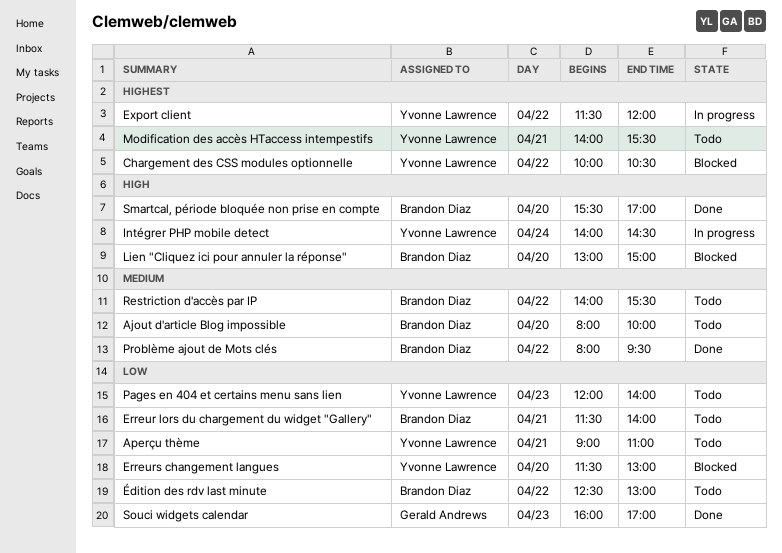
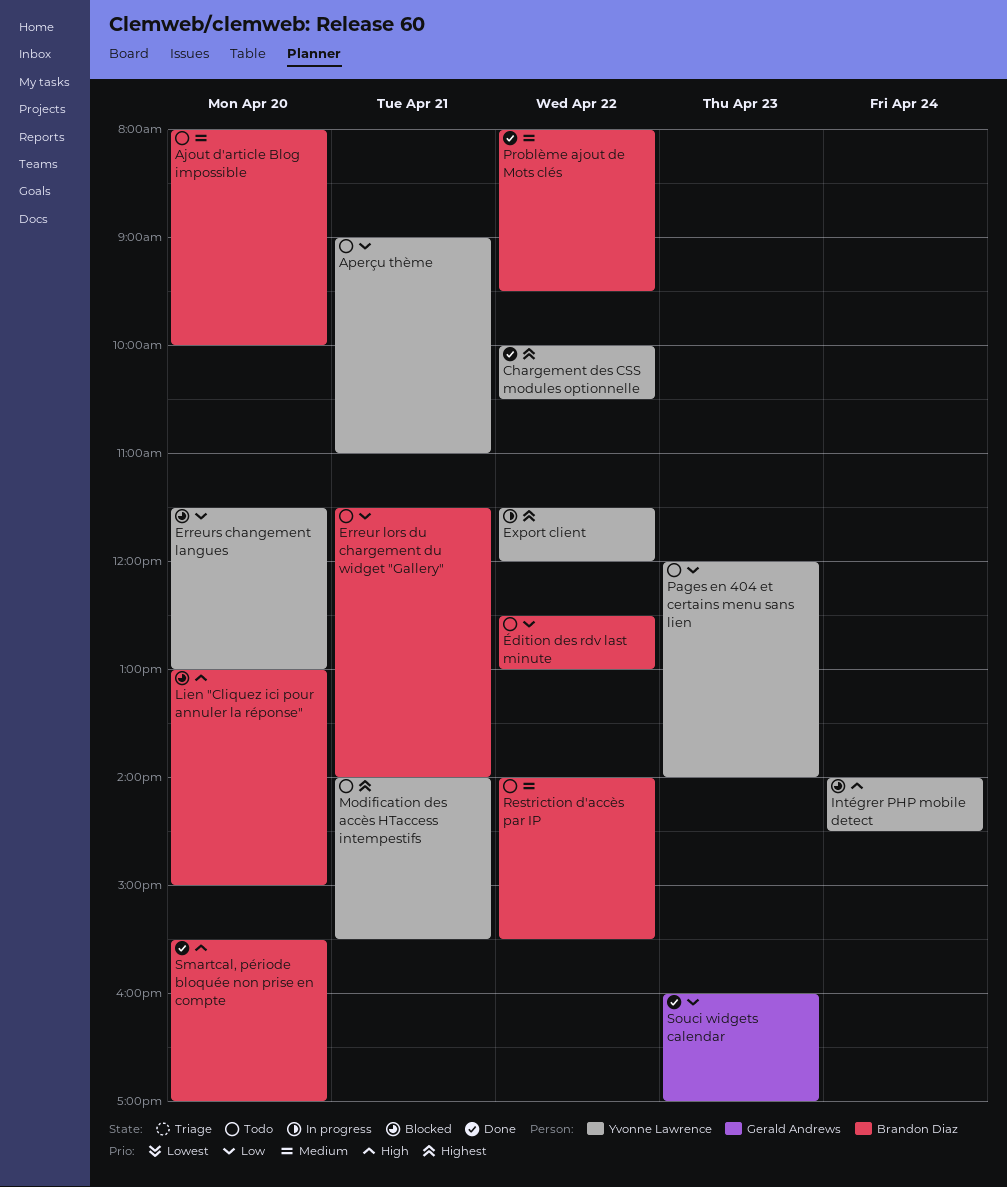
Chargement des CSS modules optionnelle, status: Blocked -> Done
Intégrer PHP mobile detect, status: In progress -> Blocked

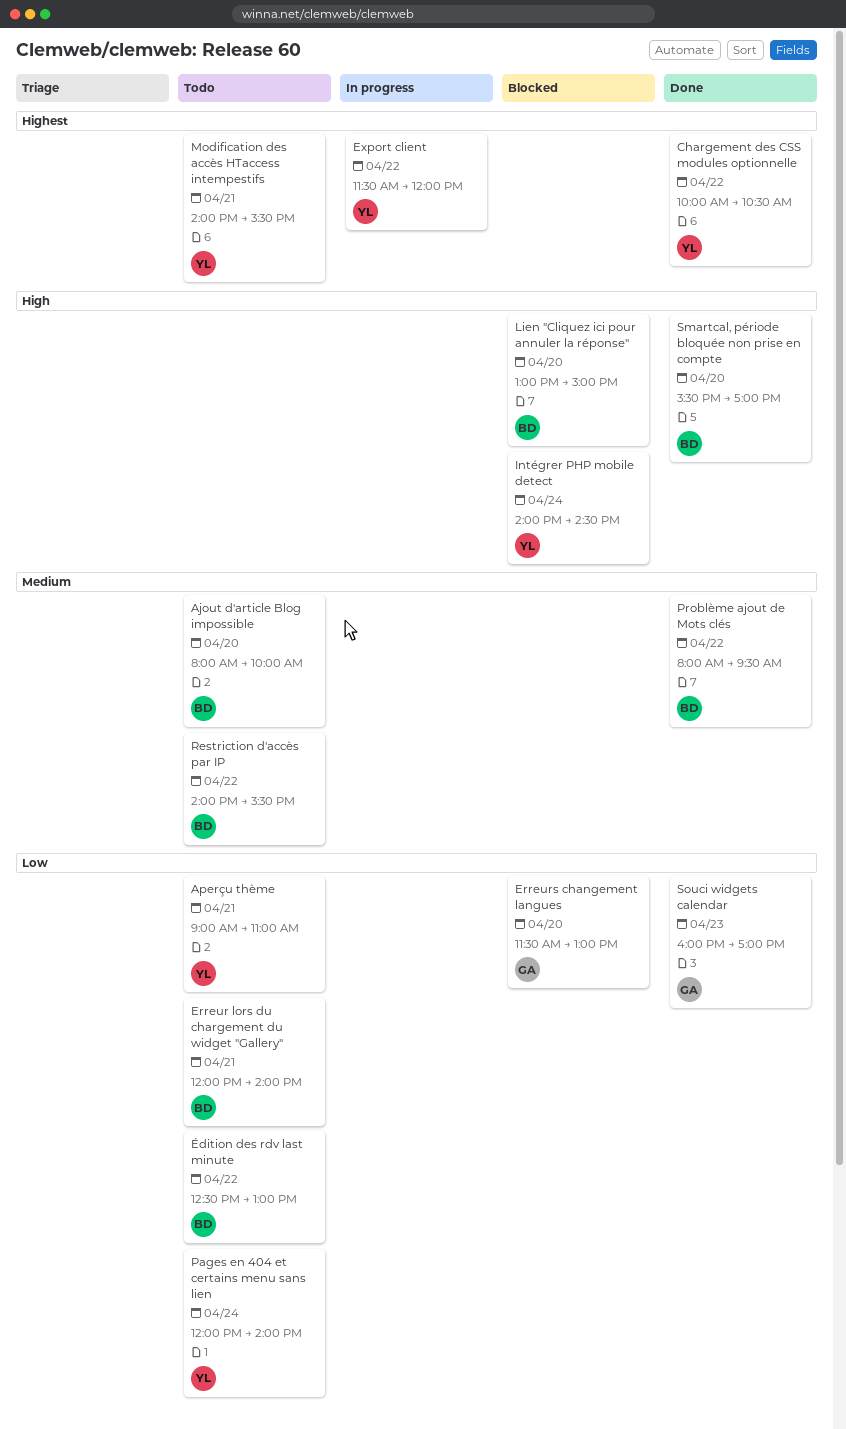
Erreur lors du chargement du widget "Gallery", begins: 11:30 -> 12:00
Erreurs changement langues, owner: Yvonne Lawrence -> Gerald Andrews
Pages en 404 et certains menu sans lien, day: Apr 23 -> Apr 24

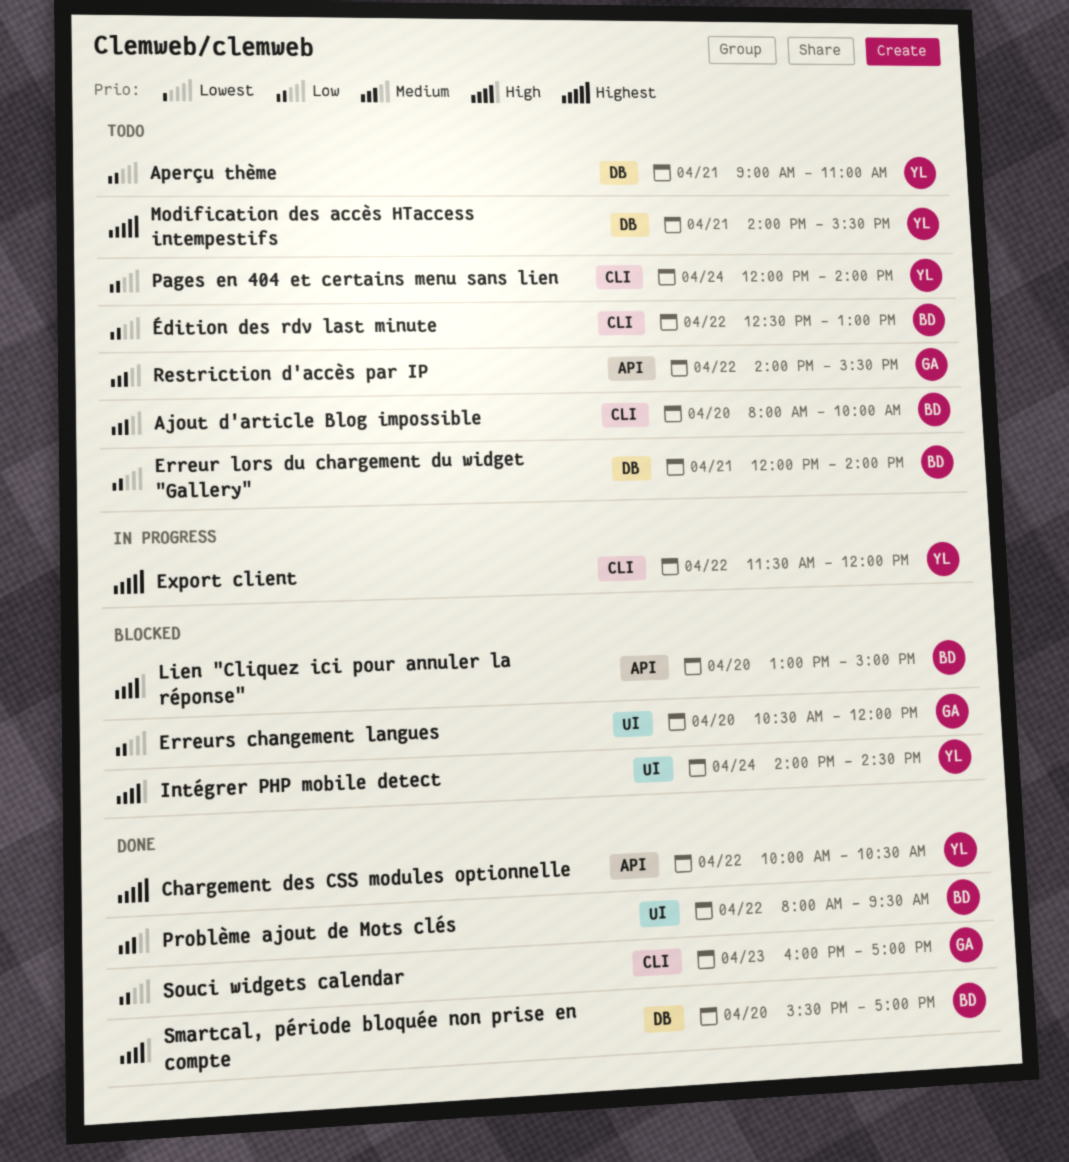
Erreurs changement langues, begins: 11:30 -> 10:30
Erreurs changement langues, ends: 13:00 -> 12:00
Restriction d'accès par IP, owner: BD -> GA

